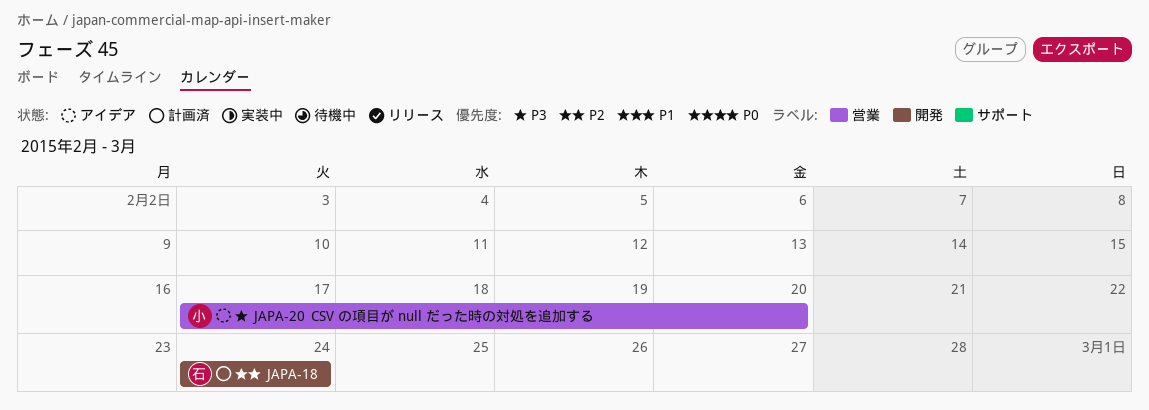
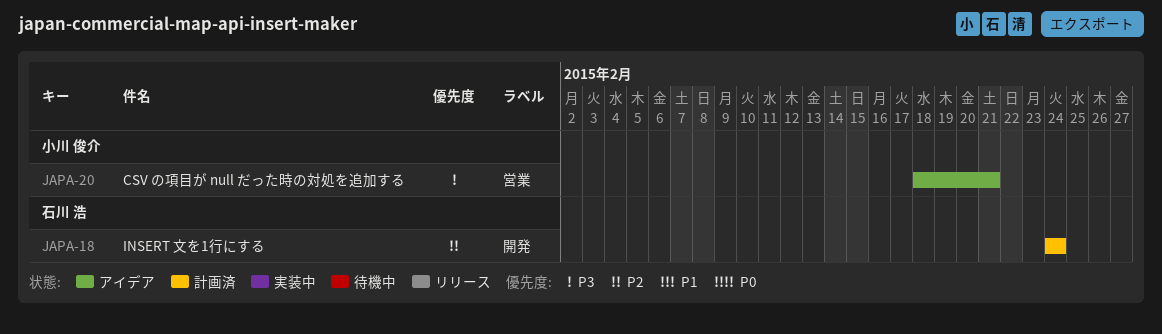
JAPA-20, start: Feb 17 -> Feb 18
JAPA-20, due: Feb 20 -> Feb 21

